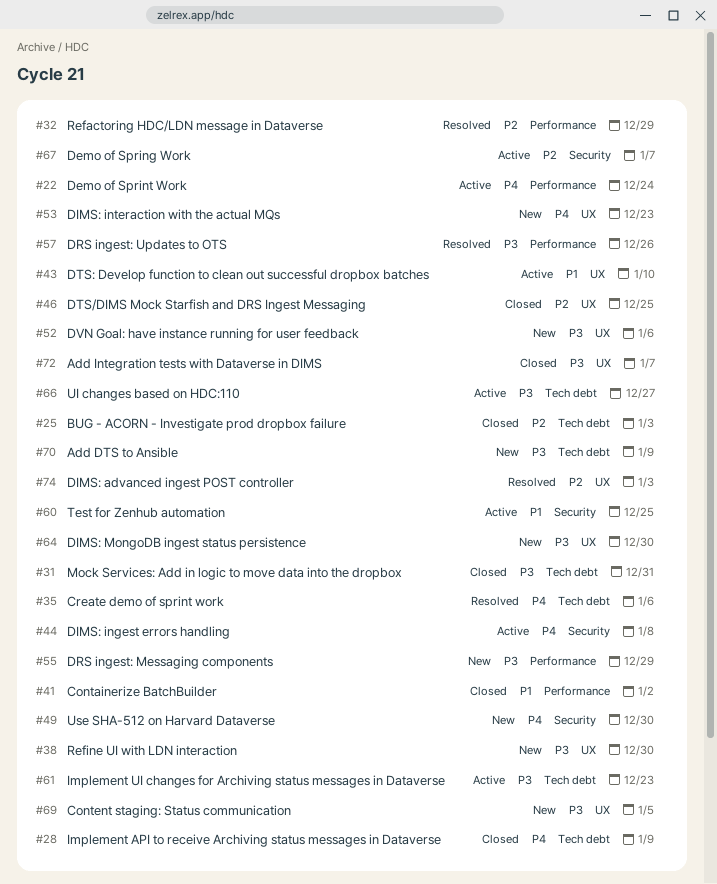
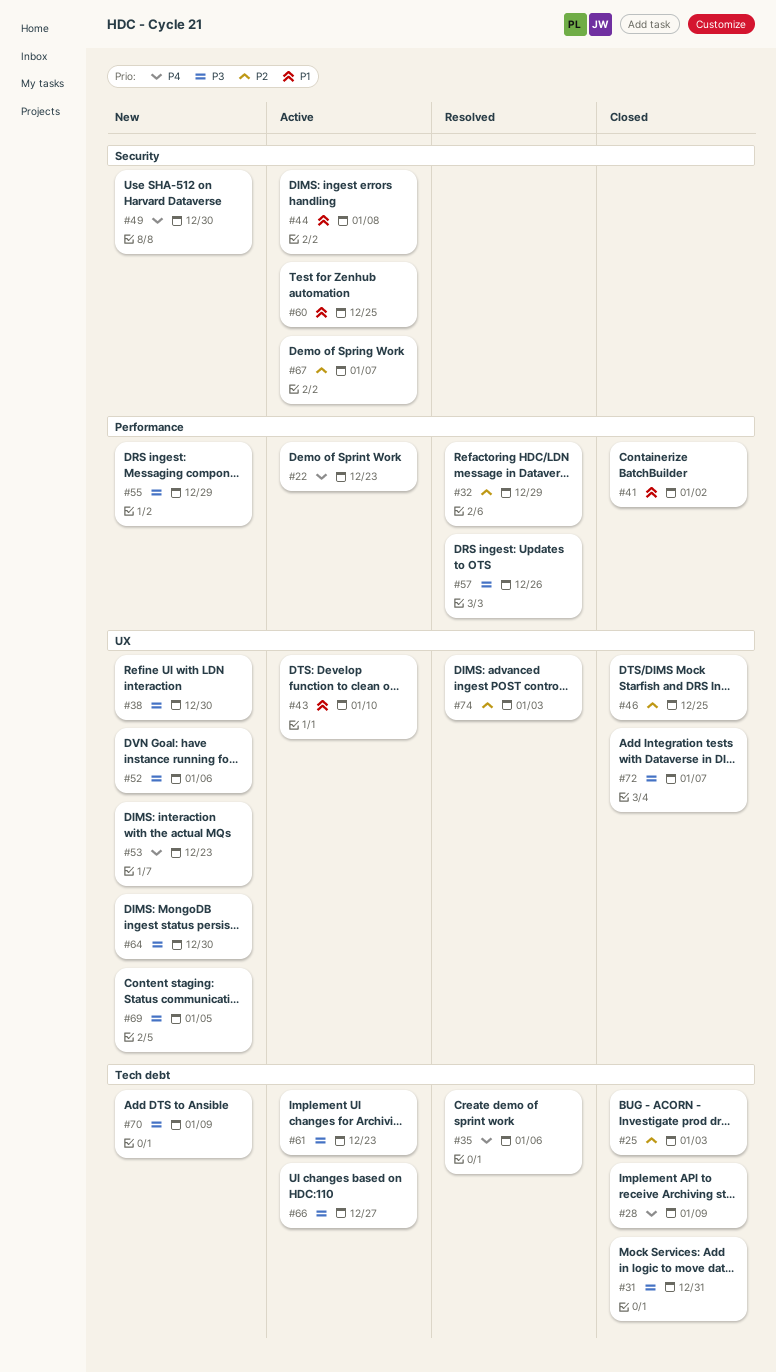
#22, due: Dec 24 -> Dec 23
#44, priority: P4 -> P1

